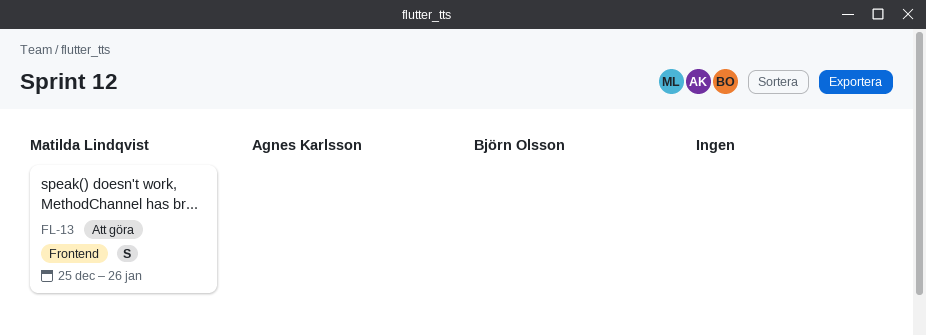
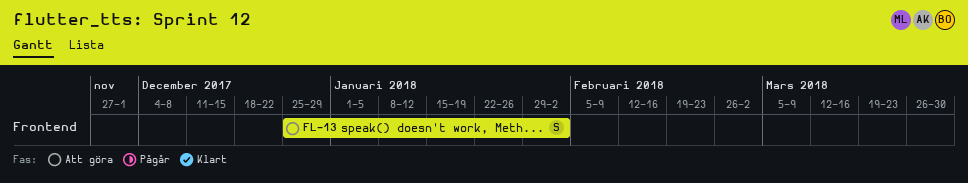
FL-13, due: Jan 26 -> Feb 2

